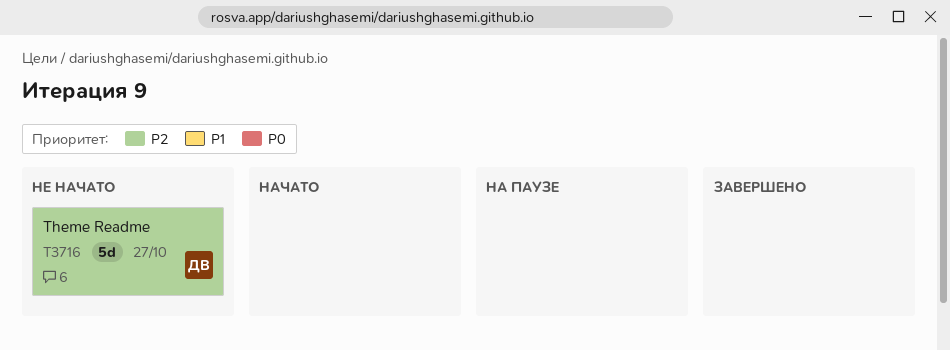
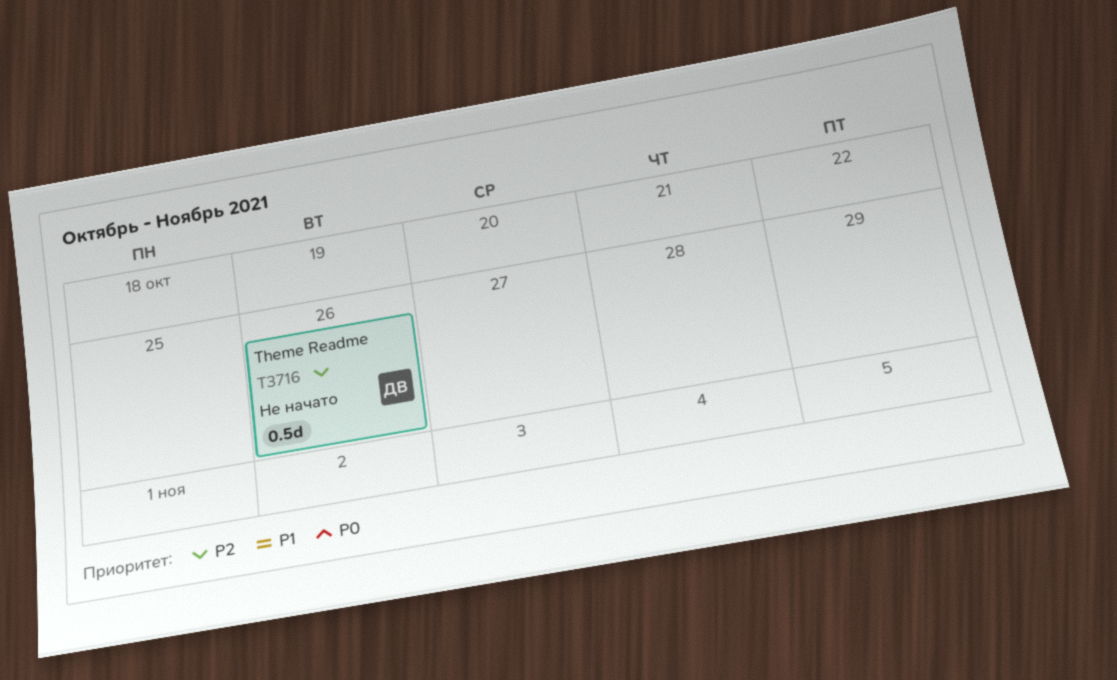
T3716, estimate: 5d -> 0.5d
T3716, due: Oct 27 -> Oct 26

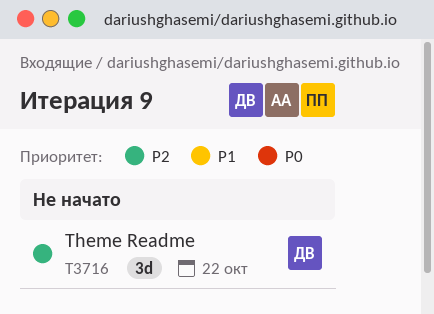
T3716, estimate: 0.5d -> 3d
T3716, due: Oct 26 -> Oct 22

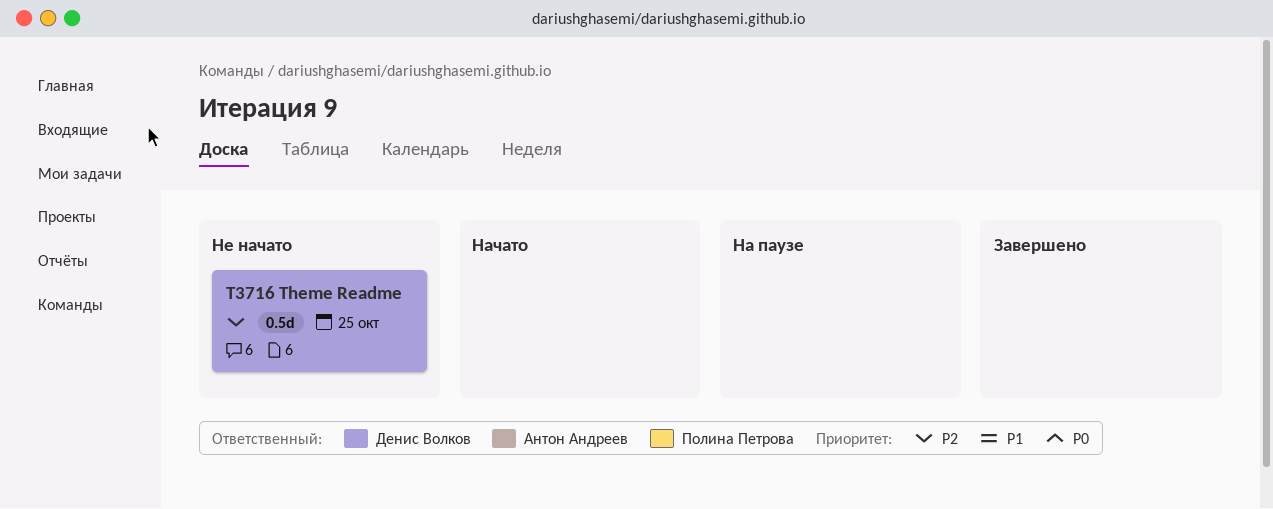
T3716, estimate: 3d -> 0.5d
T3716, due: Oct 22 -> Oct 25

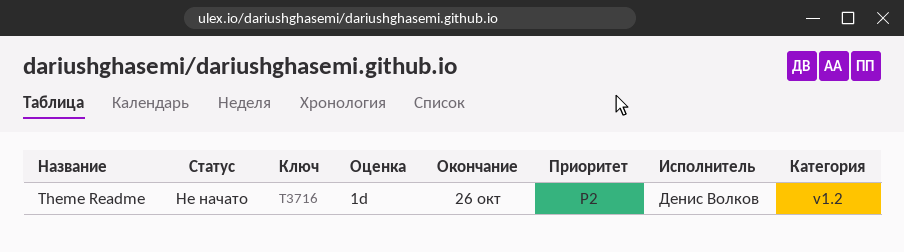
T3716, estimate: 0.5d -> 1d
T3716, due: Oct 25 -> Oct 26

